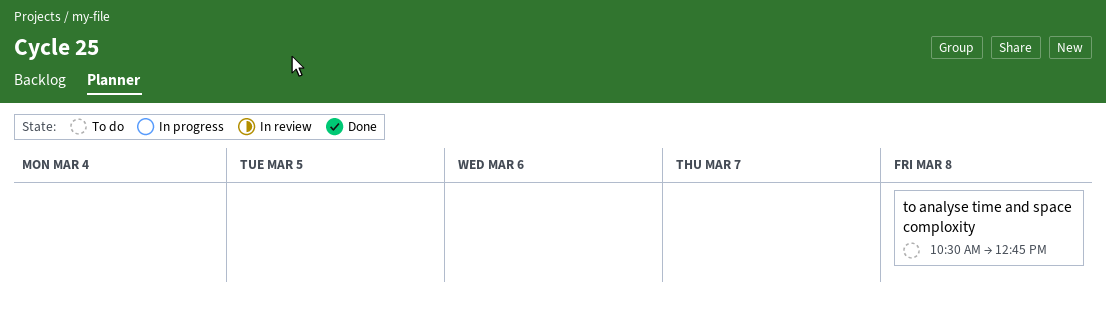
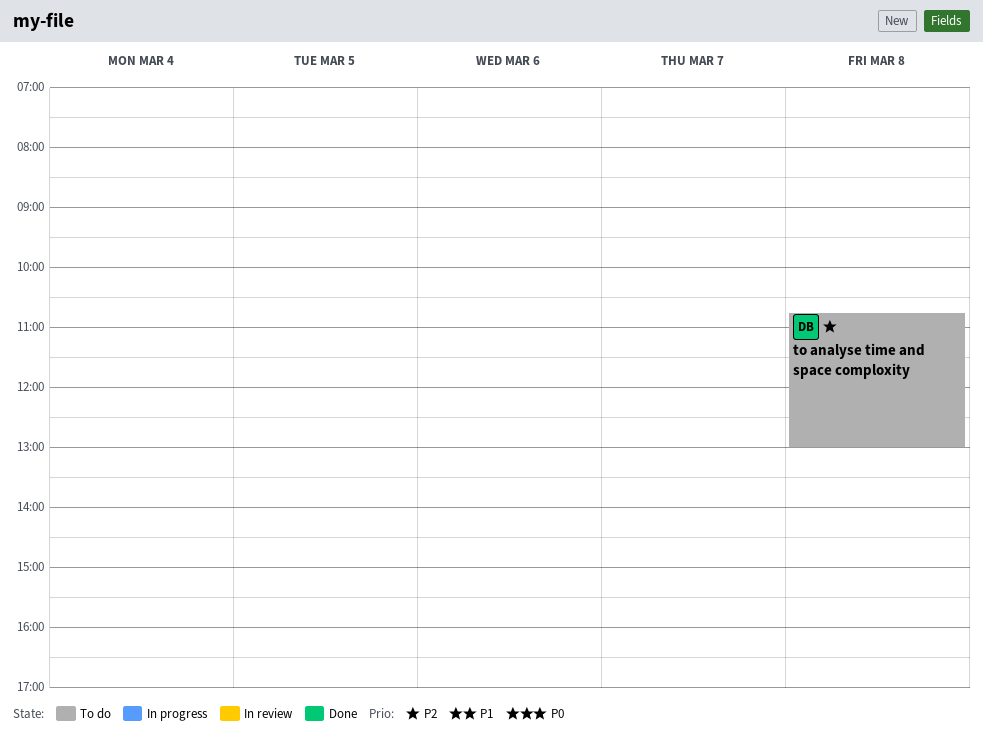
to analyse time and space comploxity, begins: 10:30 -> 10:45
to analyse time and space comploxity, ends: 12:45 -> 13:00

